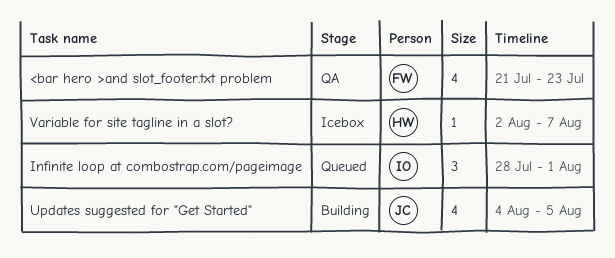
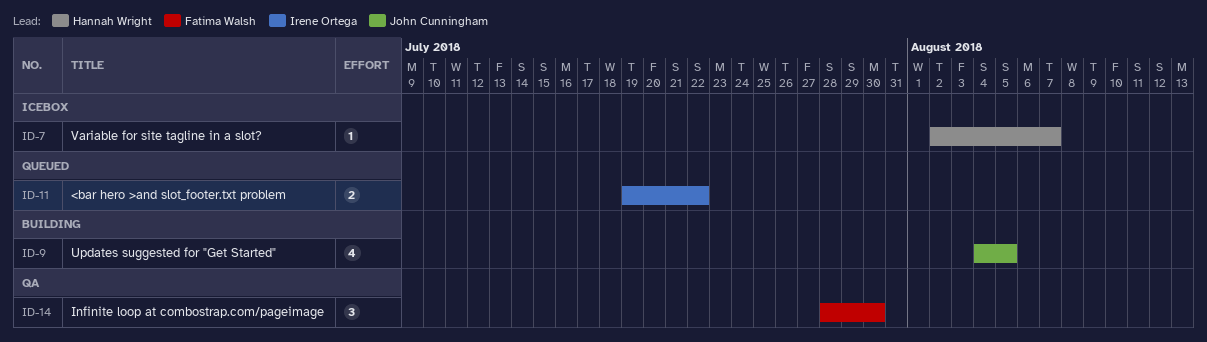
<bar hero >and slot_footer.txt problem, status: QA -> Queued
<bar hero >and slot_footer.txt problem, owner: Fatima Walsh -> Irene Ortega
<bar hero >and slot_footer.txt problem, estimate: 4 -> 2
<bar hero >and slot_footer.txt problem, start: Jul 21 -> Jul 19
<bar hero >and slot_footer.txt problem, due: Jul 23 -> Jul 22
Infinite loop at combostrap.com/pageimage, status: Queued -> QA
Infinite loop at combostrap.com/pageimage, owner: Irene Ortega -> Fatima Walsh
Infinite loop at combostrap.com/pageimage, due: Aug 1 -> Jul 30

